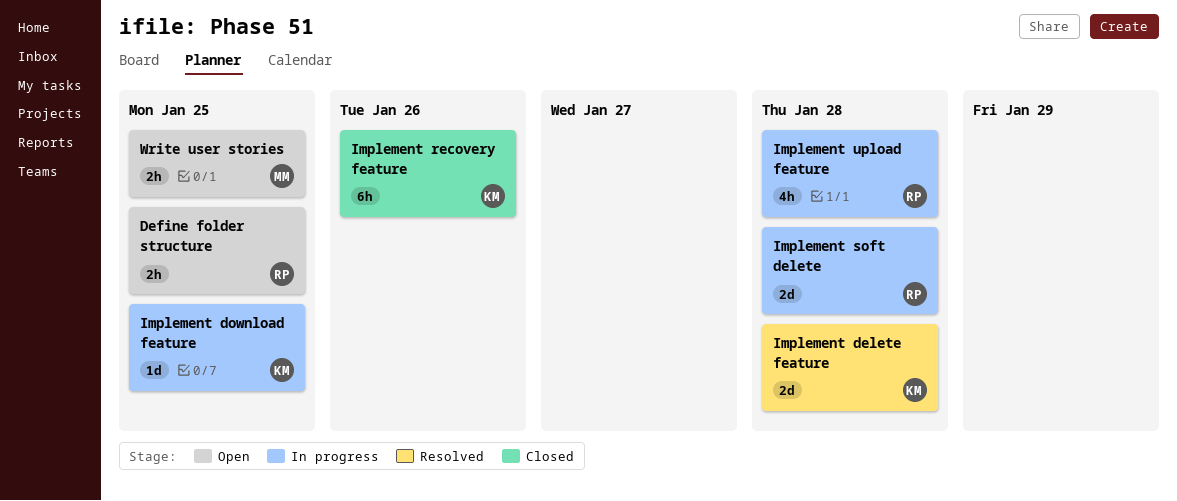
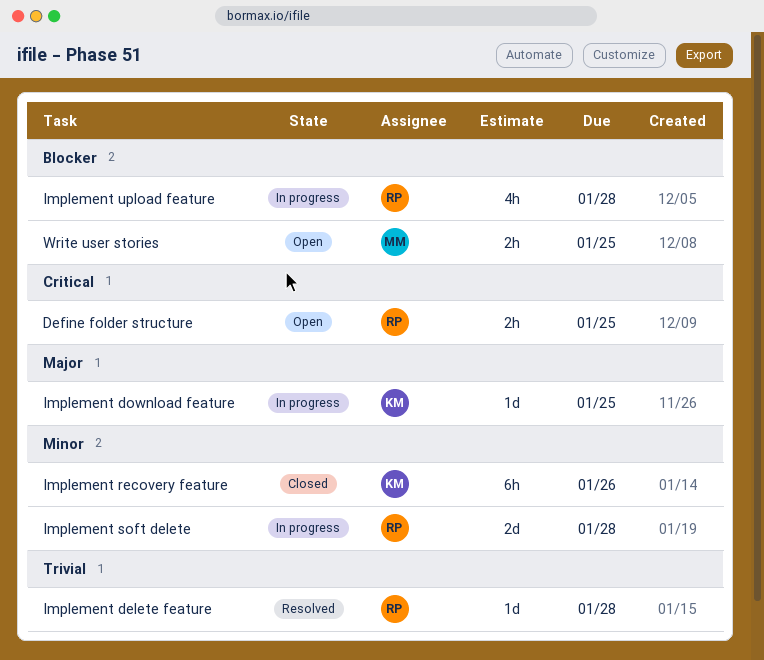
Implement delete feature, owner: KM -> RP
Implement delete feature, estimate: 2d -> 1d

